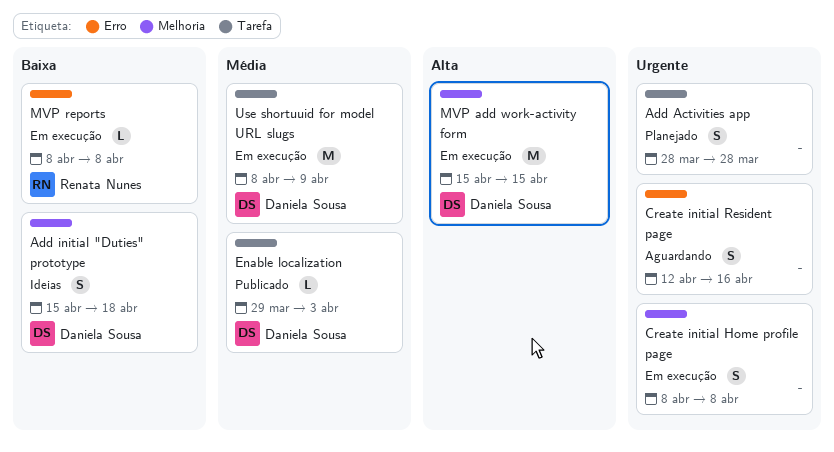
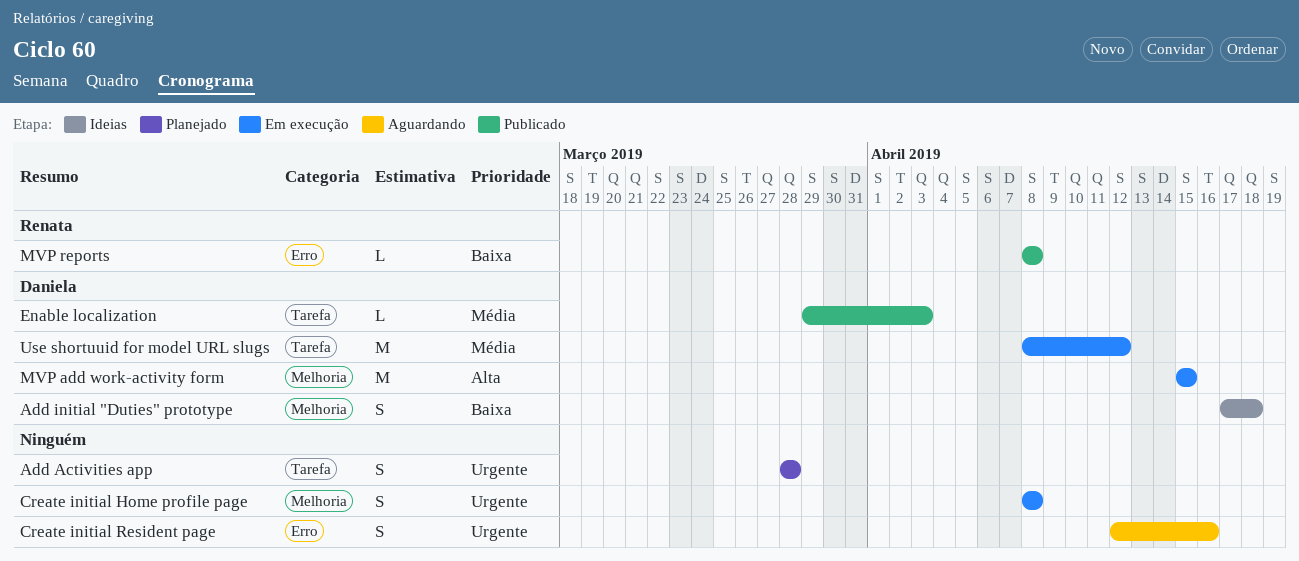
Add initial "Duties" prototype, start: Apr 15 -> Apr 17
MVP reports, status: Em execução -> Publicado
Use shortuuid for model URL slugs, due: Apr 9 -> Apr 12

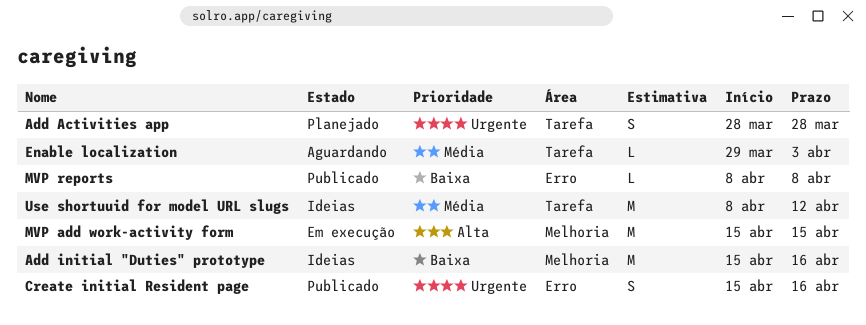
Add initial "Duties" prototype, estimate: S -> M
Add initial "Duties" prototype, start: Apr 17 -> Apr 15
Add initial "Duties" prototype, due: Apr 18 -> Apr 16
Create initial Home profile page: present -> none
Create initial Resident page, status: Aguardando -> Publicado
Create initial Resident page, start: Apr 12 -> Apr 15
Enable localization, status: Publicado -> Aguardando
Use shortuuid for model URL slugs, status: Em execução -> Ideias

